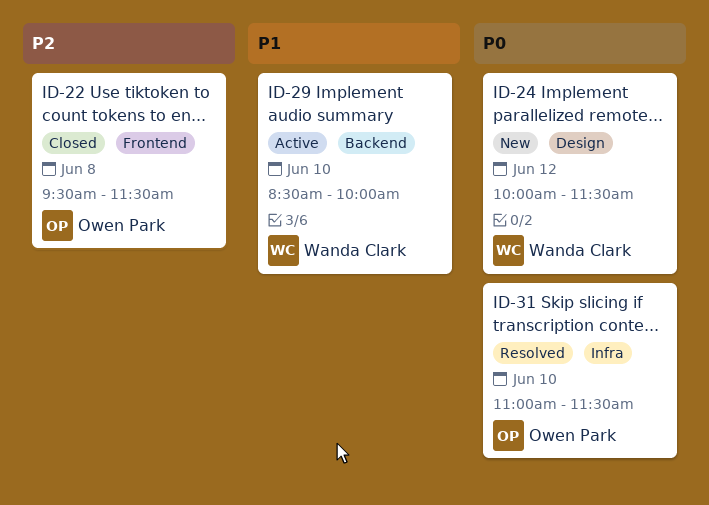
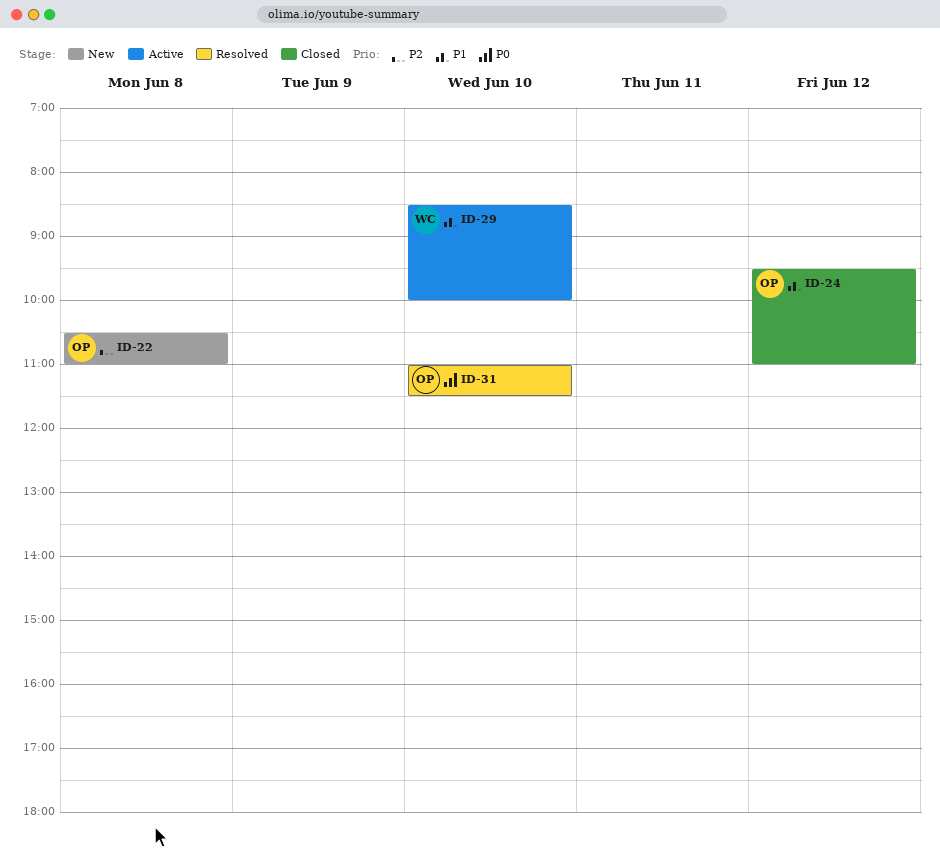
ID-22, status: Closed -> New
ID-22, begins: 09:30 -> 10:30
ID-22, ends: 11:30 -> 11:00
ID-24, status: New -> Closed
ID-24, owner: Wanda Clark -> Owen Park
ID-24, priority: P0 -> P1
ID-24, begins: 10:00 -> 09:30
ID-24, ends: 11:30 -> 11:00

